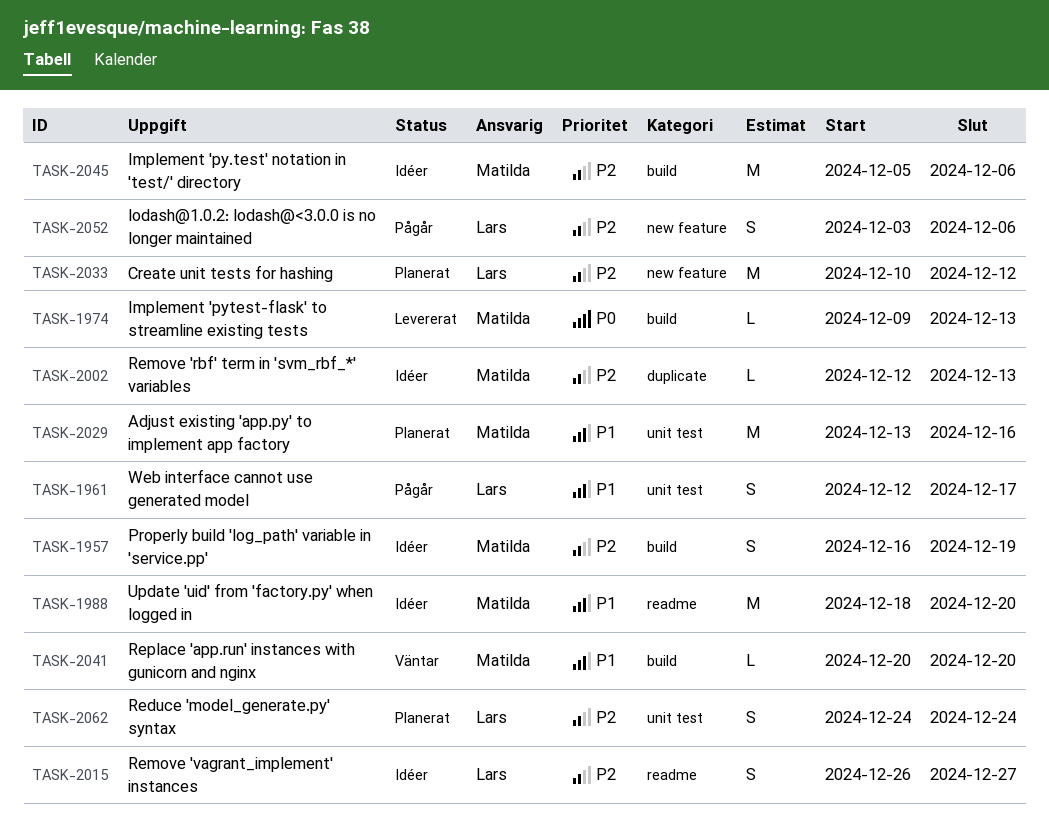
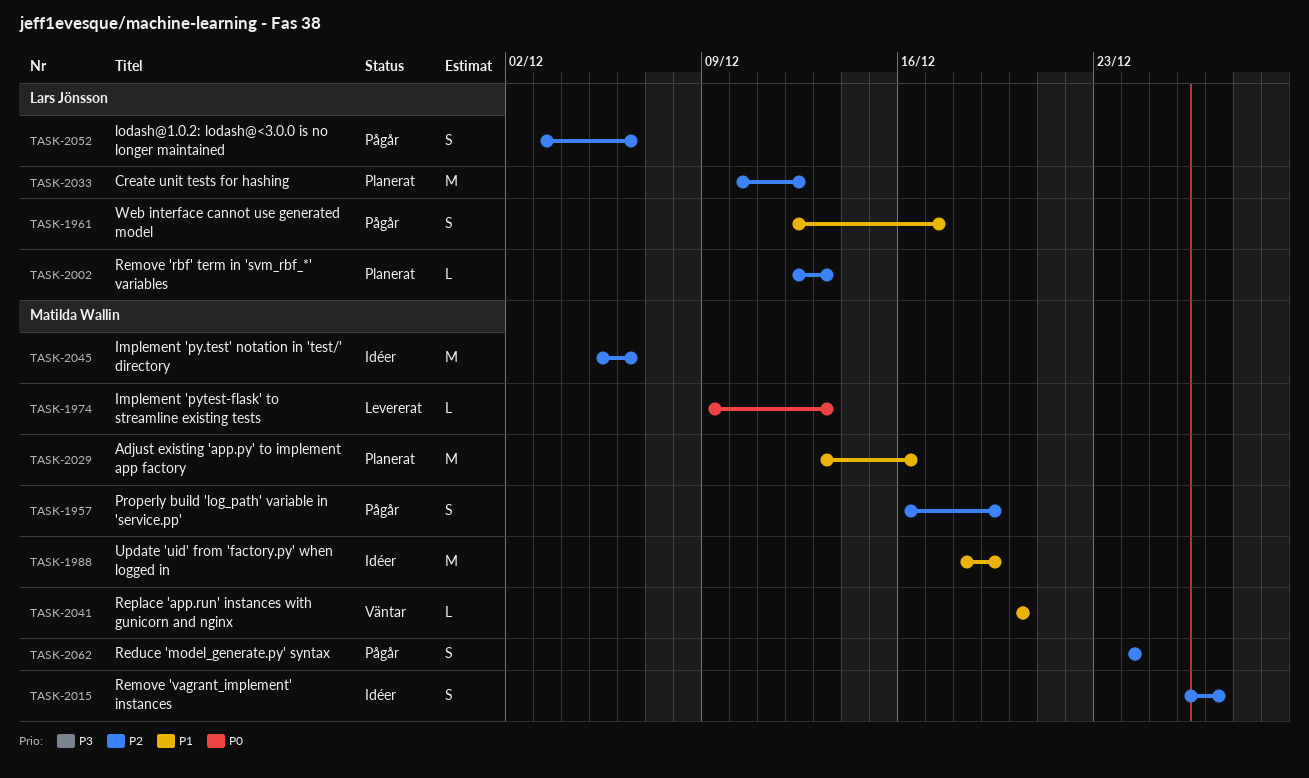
TASK-1957, status: Idéer -> Pågår
TASK-1988, due: Dec 20 -> Dec 19
TASK-2002, status: Idéer -> Planerat
TASK-2002, owner: Matilda Wallin -> Lars Jönsson
TASK-2015, owner: Lars Jönsson -> Matilda Wallin
TASK-2062, status: Planerat -> Pågår
TASK-2062, owner: Lars Jönsson -> Matilda Wallin

